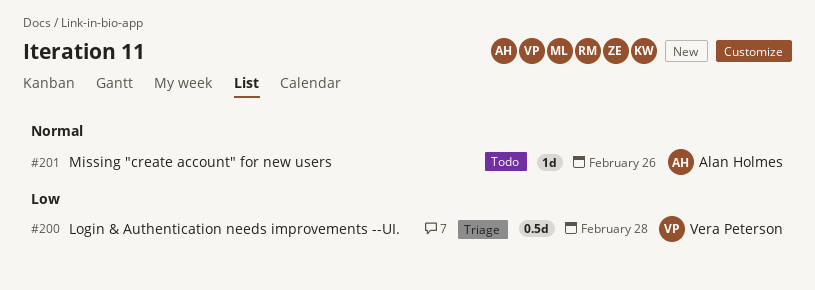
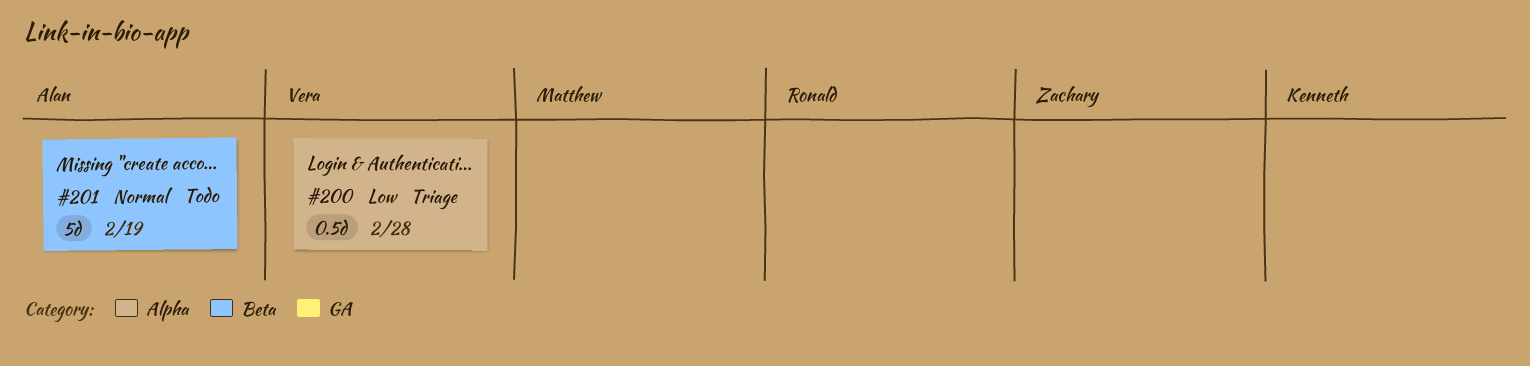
#201, estimate: 1d -> 5d
#201, due: Feb 26 -> Feb 19

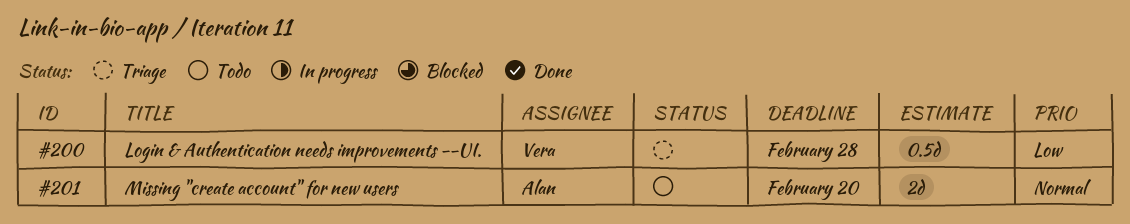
#201, estimate: 5d -> 2d
#201, due: Feb 19 -> Feb 20

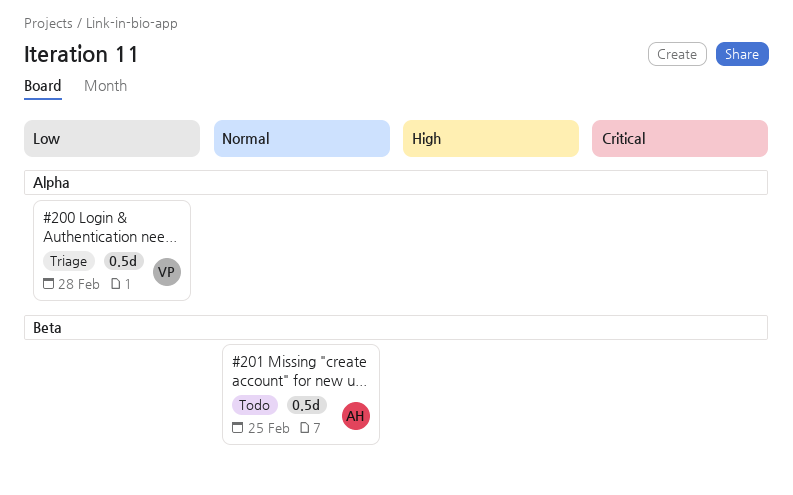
#201, estimate: 2d -> 0.5d
#201, due: Feb 20 -> Feb 25

